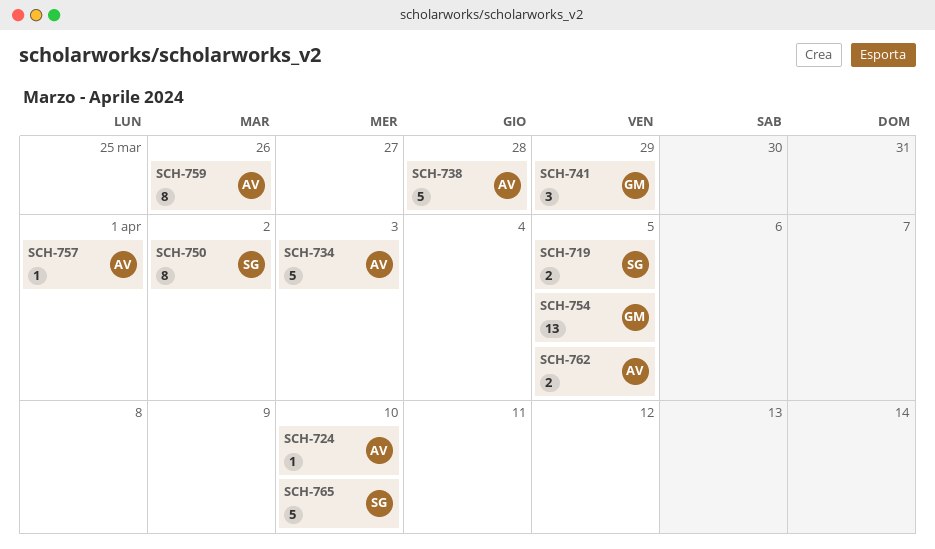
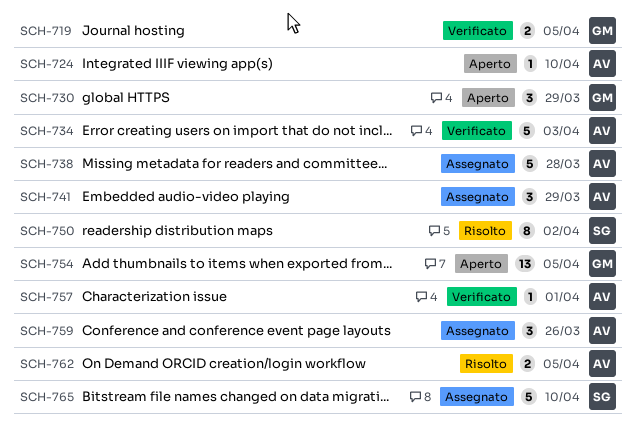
SCH-719, owner: SG -> GM
SCH-730: none -> present
SCH-741, owner: GM -> AV
SCH-759, estimate: 8 -> 3

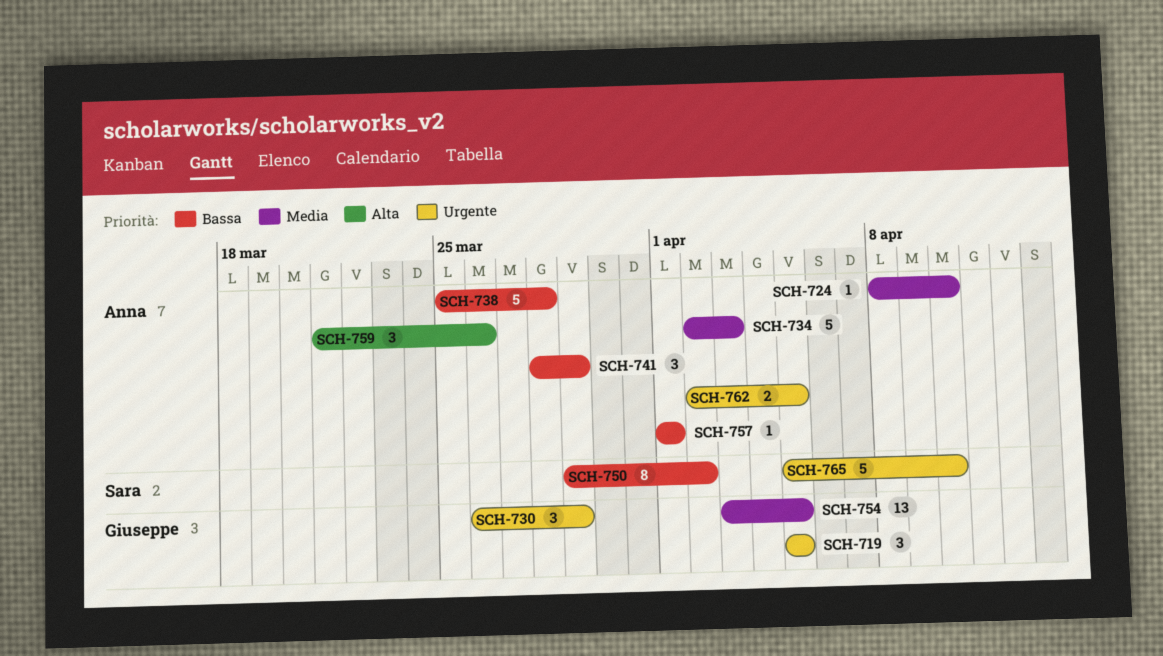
SCH-719, estimate: 2 -> 3

